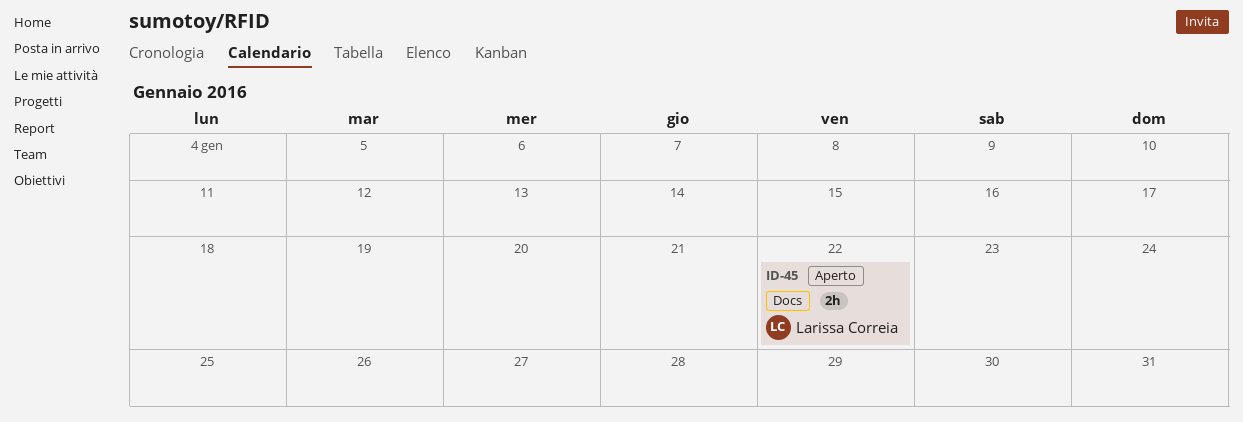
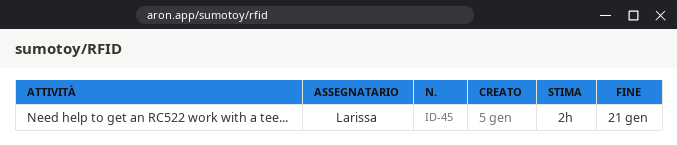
ID-45, due: Jan 22 -> Jan 21

